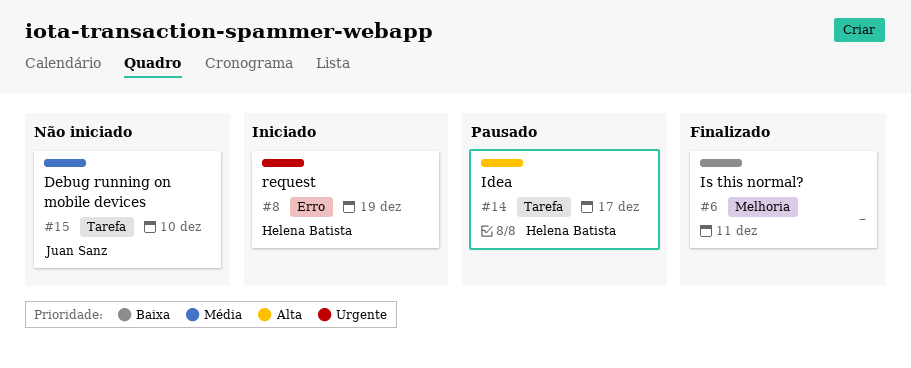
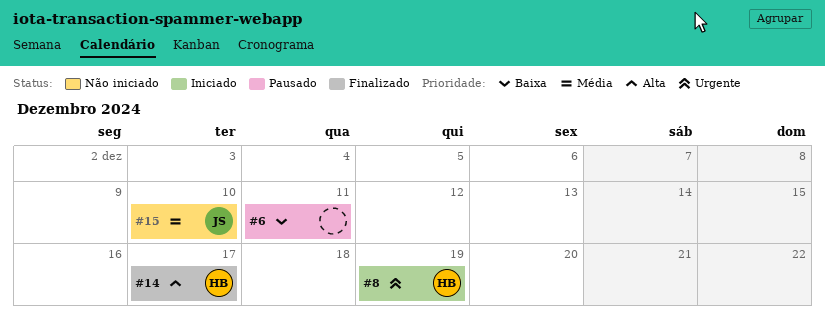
#6, status: Finalizado -> Pausado
#14, status: Pausado -> Finalizado

